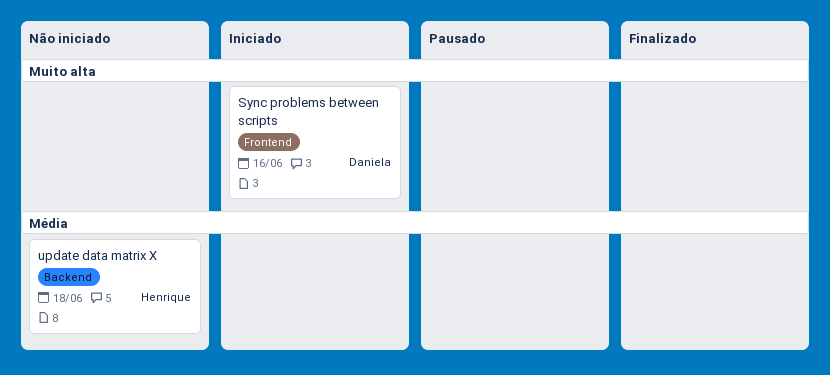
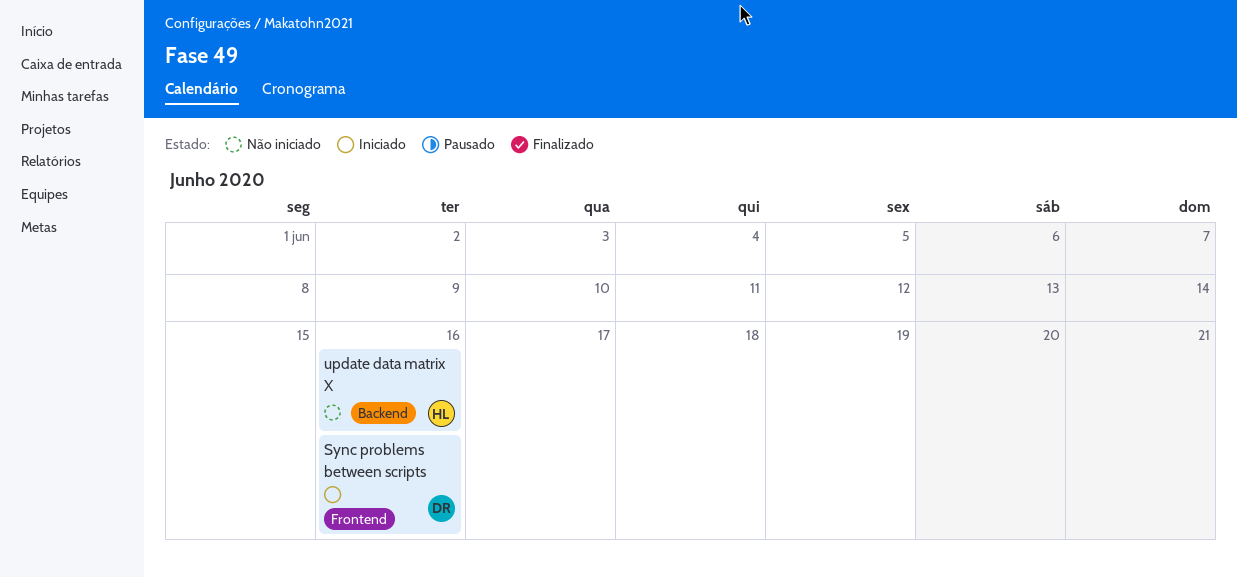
update data matrix X, due: Jun 18 -> Jun 16

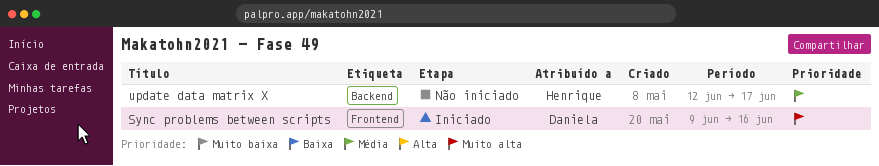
update data matrix X, due: Jun 16 -> Jun 17

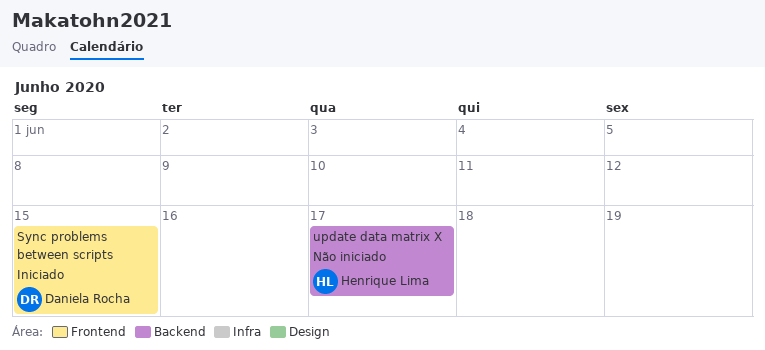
Sync problems between scripts, due: Jun 16 -> Jun 15

